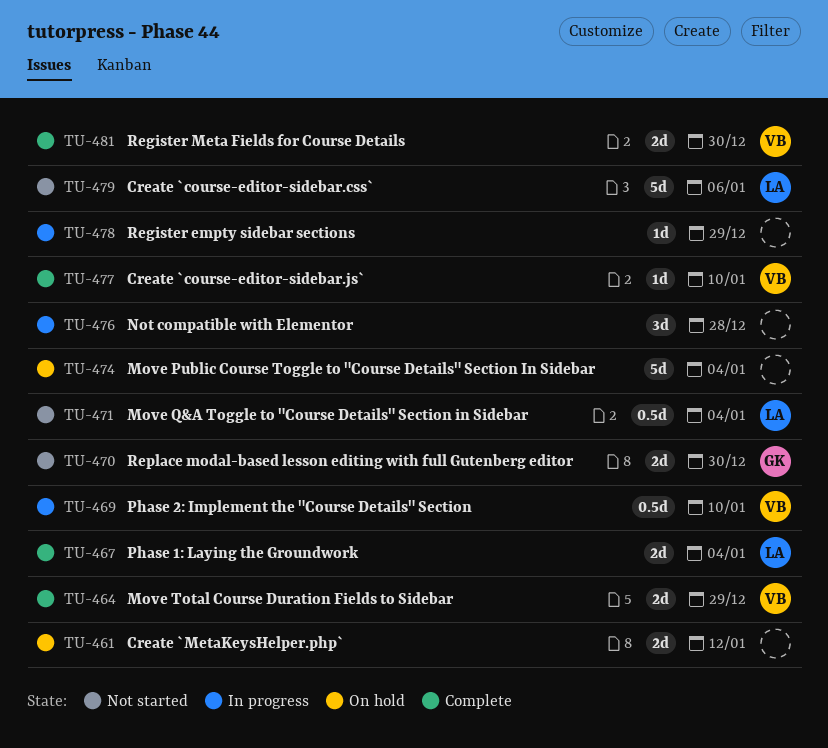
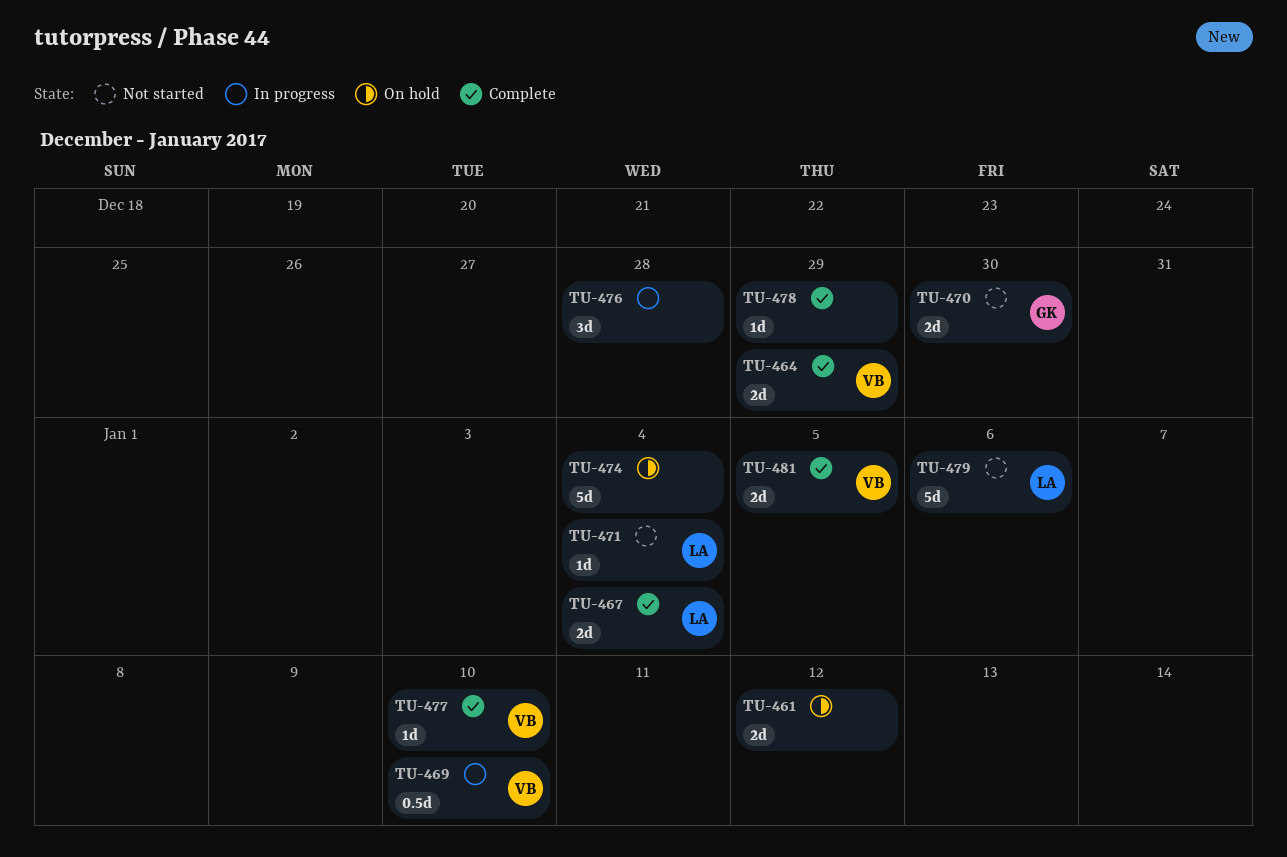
TU-471, estimate: 0.5d -> 1d
TU-478, status: In progress -> Complete
TU-481, due: Dec 30 -> Jan 5

